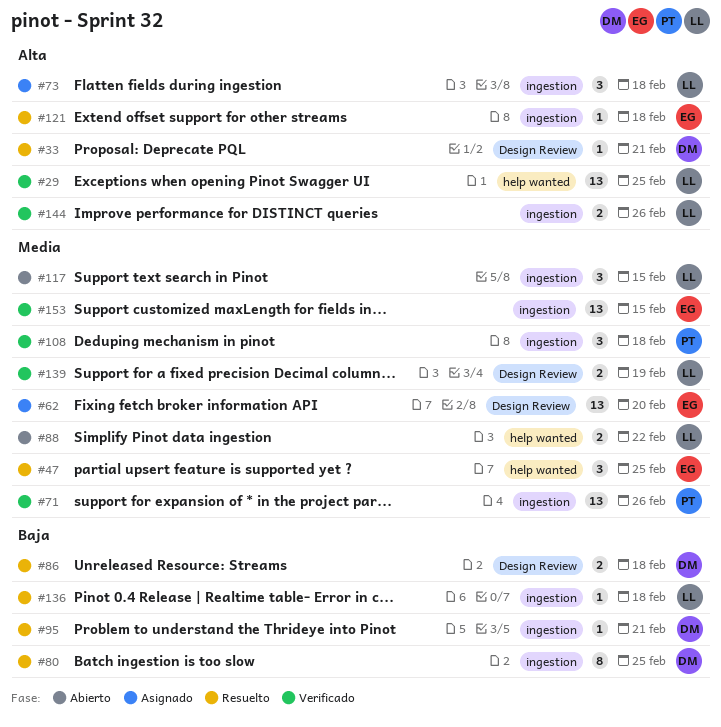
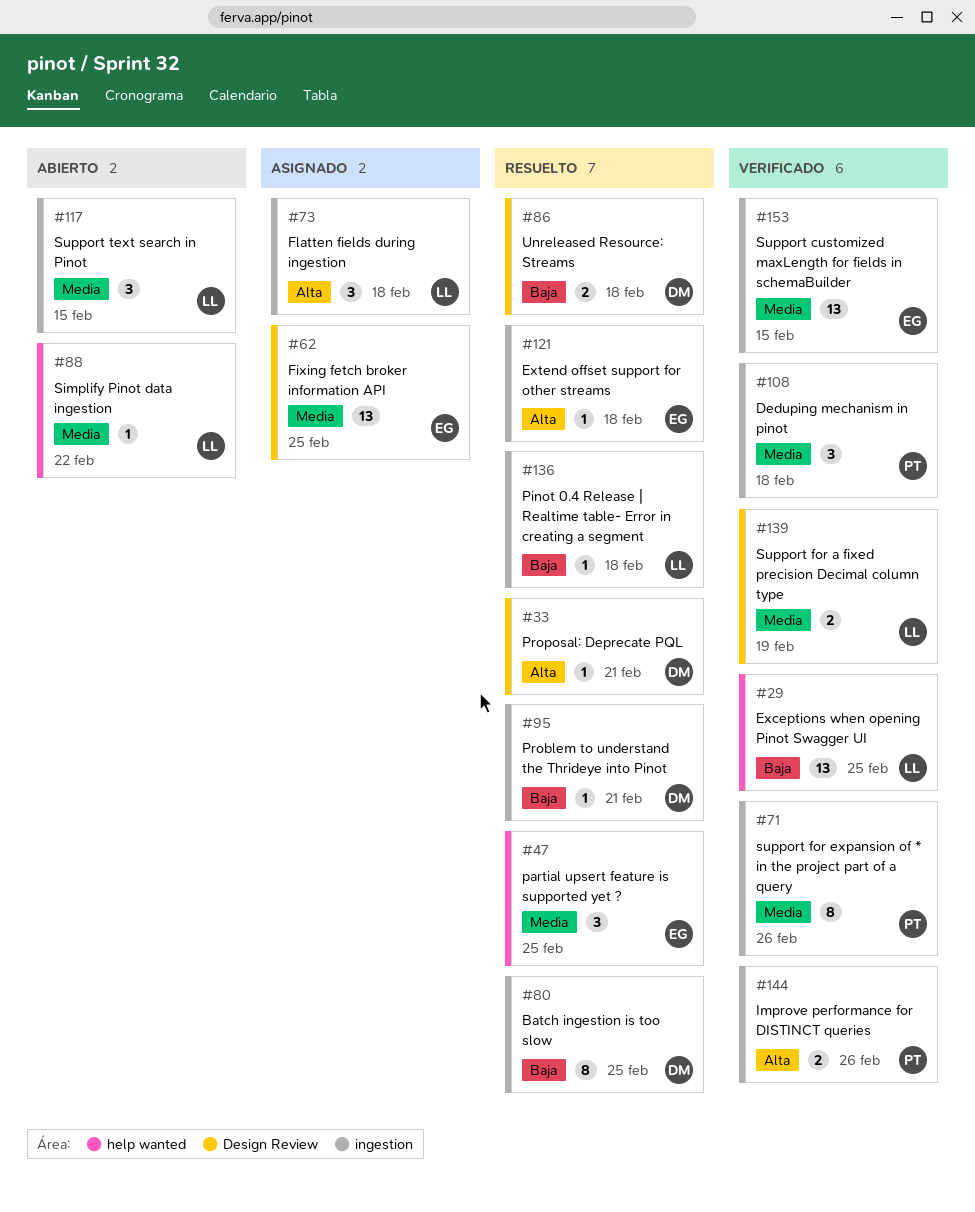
#29, priority: Alta -> Baja
#62, due: Feb 20 -> Feb 25
#71, estimate: 13 -> 8
#88, estimate: 2 -> 1
#144, owner: LL -> PT

